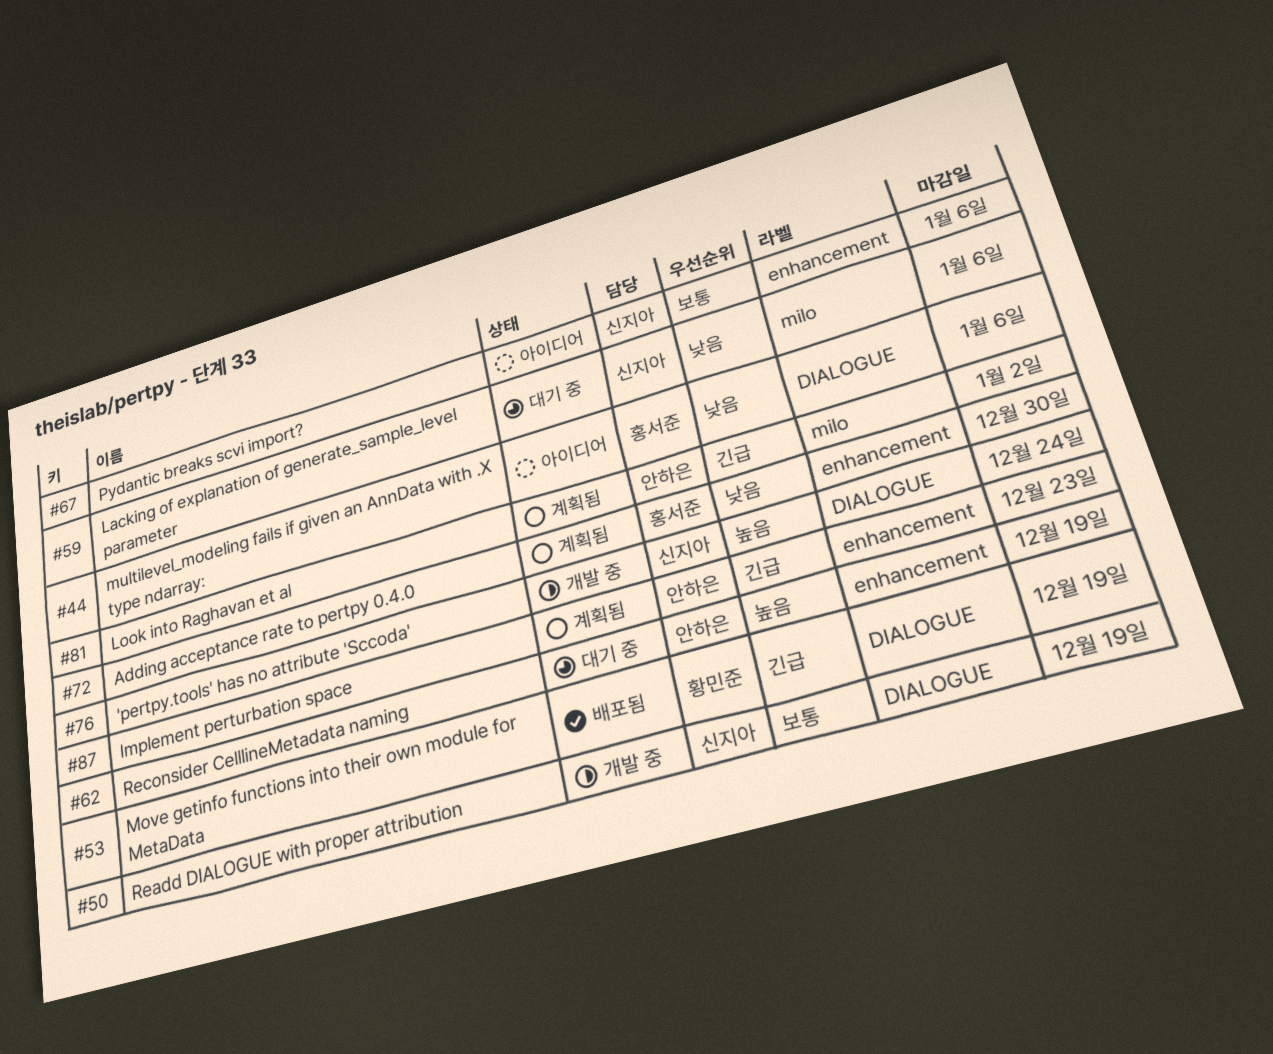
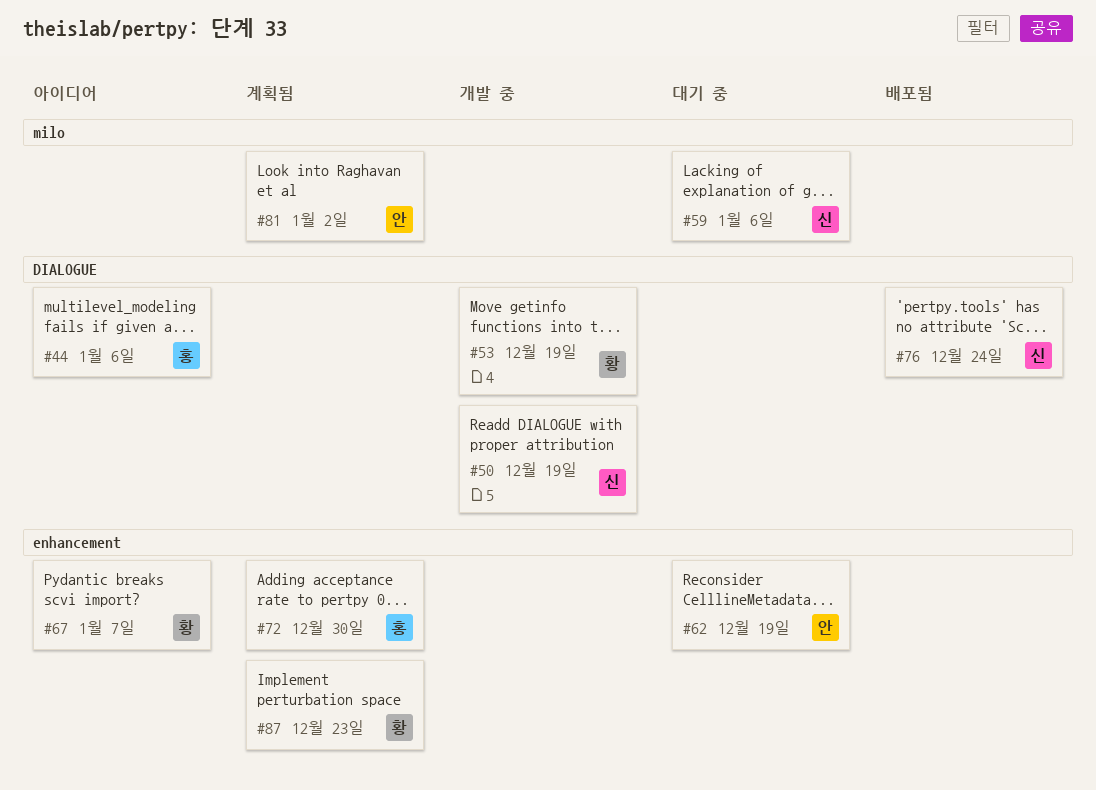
#53, status: 배포됨 -> 개발 중
#67, owner: 신지아 -> 황민준
#67, due: Jan 6 -> Jan 7
#76, status: 개발 중 -> 배포됨
#87, owner: 안하은 -> 황민준

